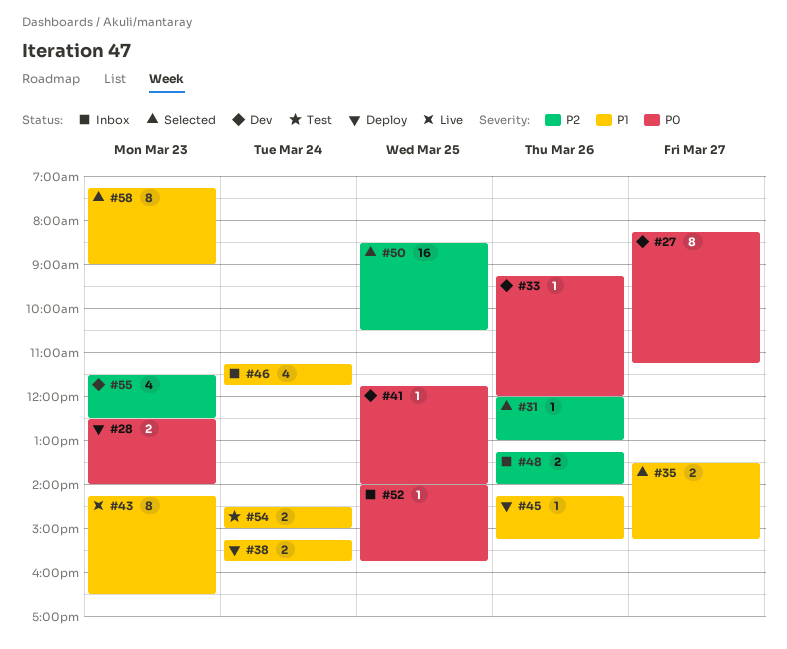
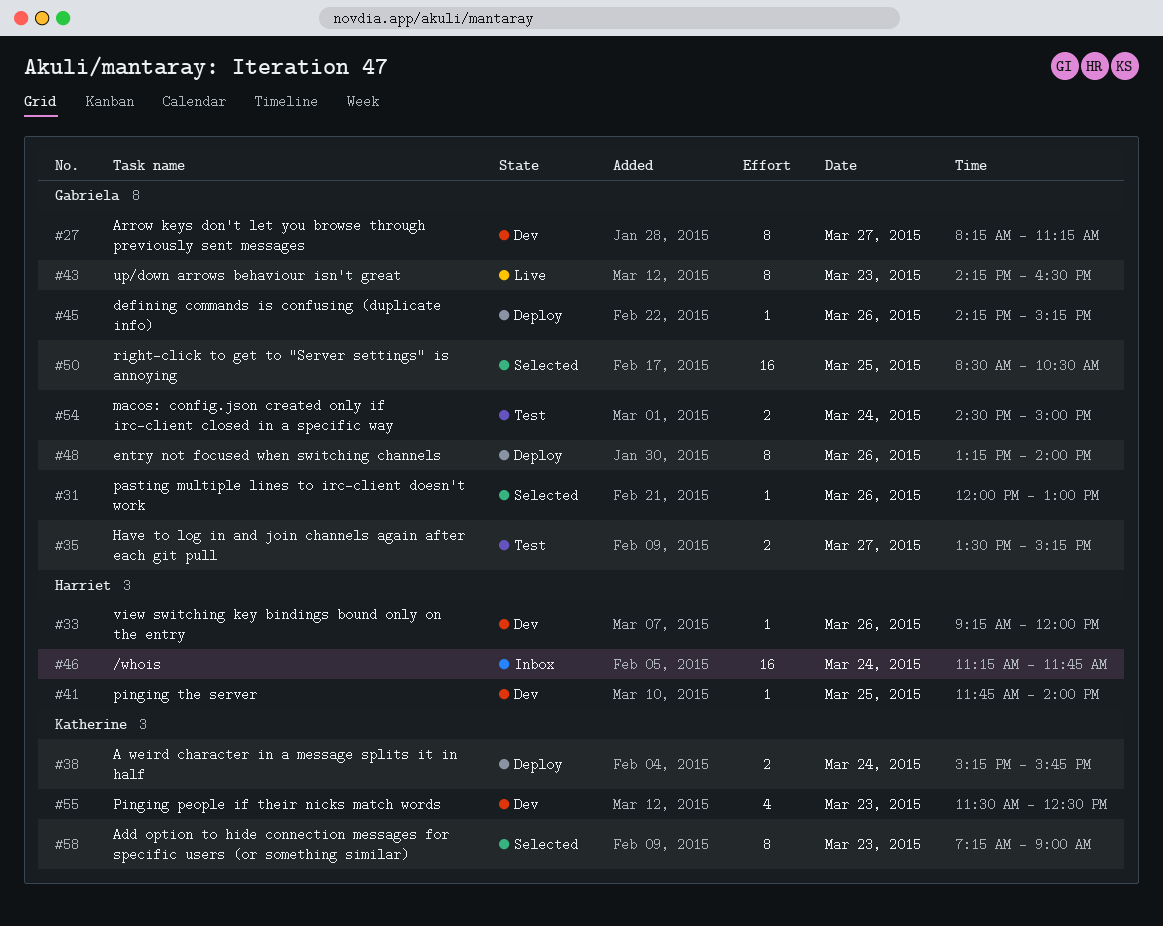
#28: present -> none
#35, status: Selected -> Test
#46, estimate: 4 -> 16
#48, status: Inbox -> Deploy
#48, estimate: 2 -> 8
#52: present -> none

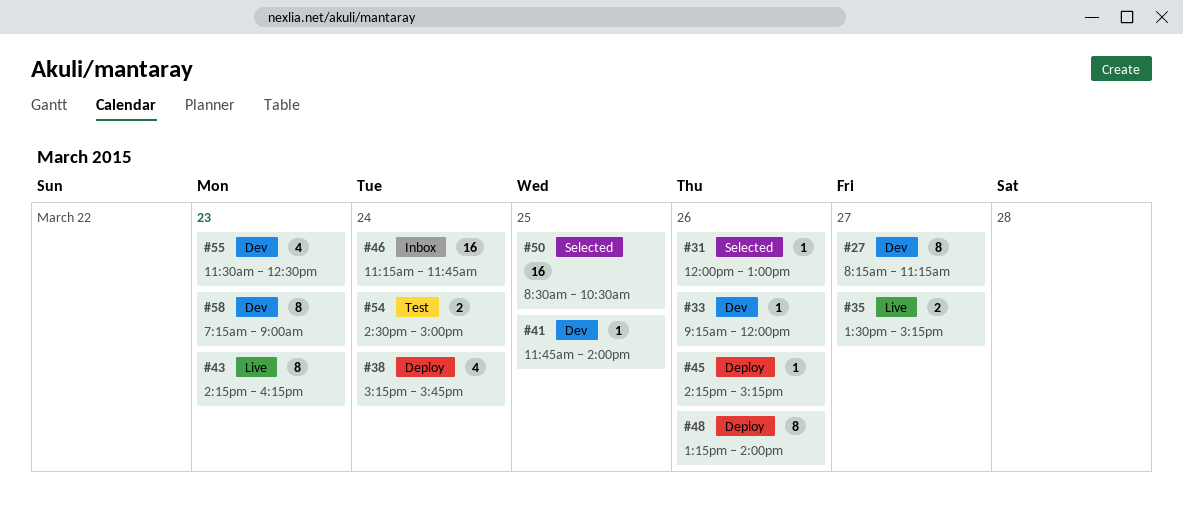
#35, status: Test -> Live
#38, estimate: 2 -> 4
#43, ends: 16:30 -> 16:15
#58, status: Selected -> Dev

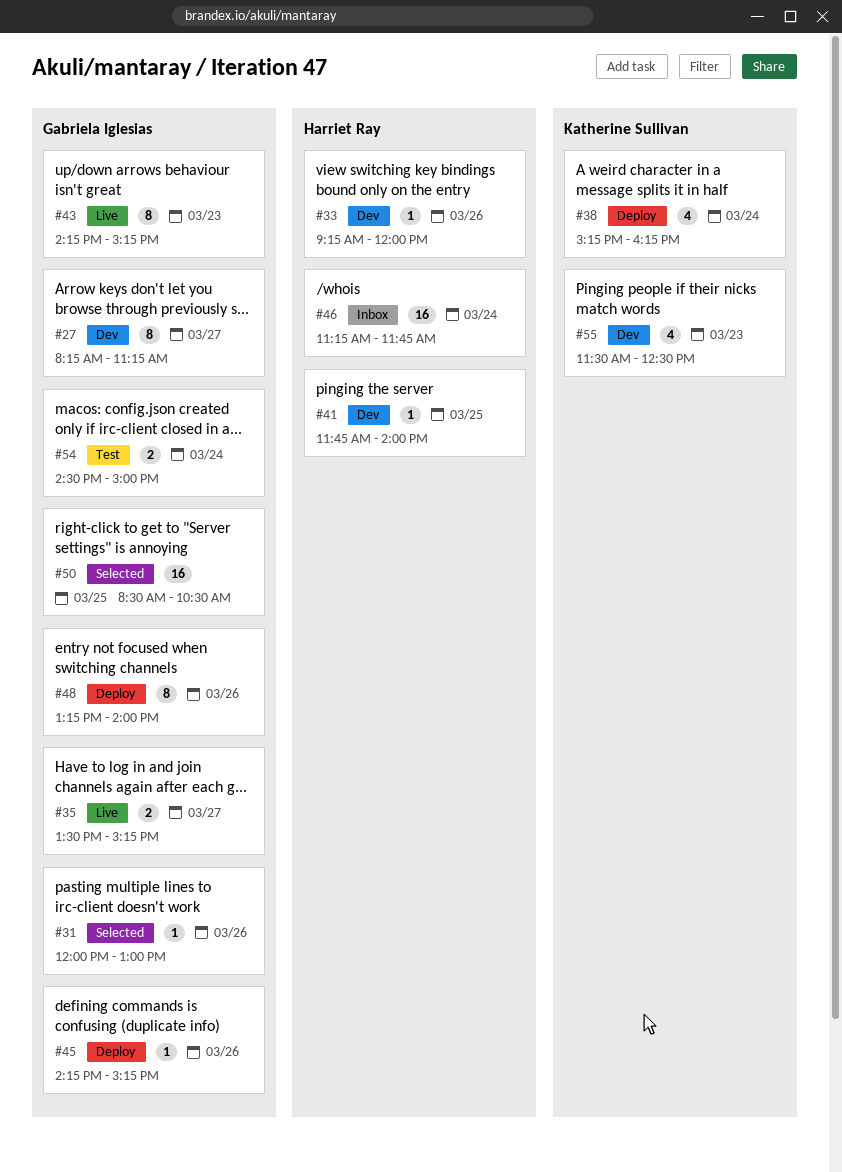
#38, ends: 15:45 -> 16:15
#43, ends: 16:15 -> 15:15
#58: present -> none

